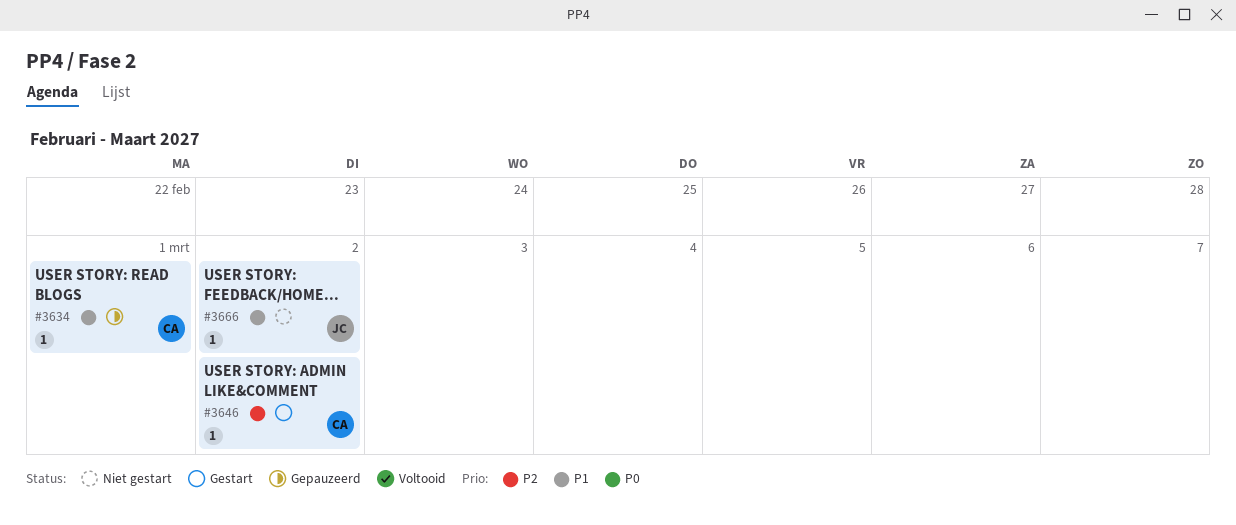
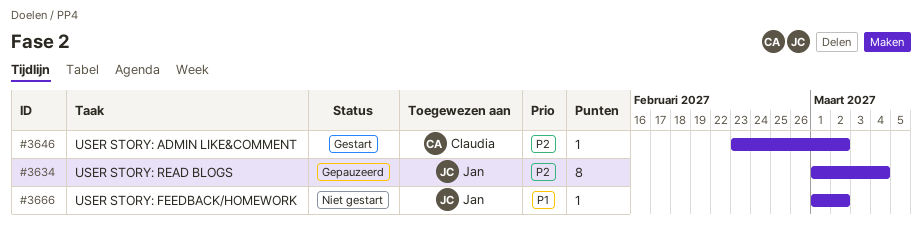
#3634, owner: Claudia -> Jan
#3634, priority: P1 -> P2
#3634, estimate: 1 -> 8
#3634, due: Mar 1 -> Mar 4

